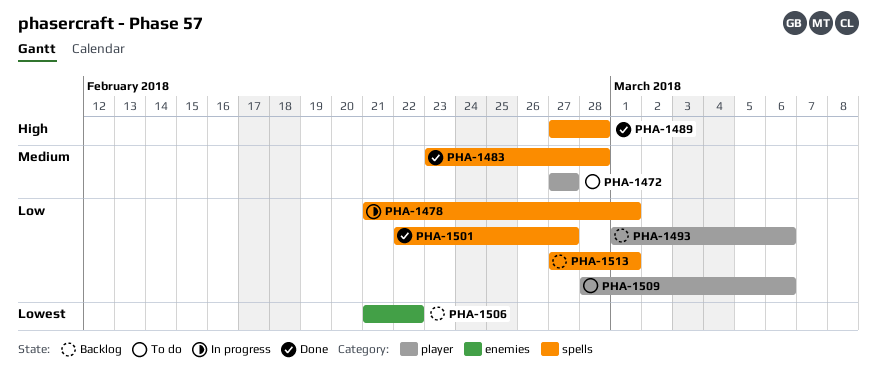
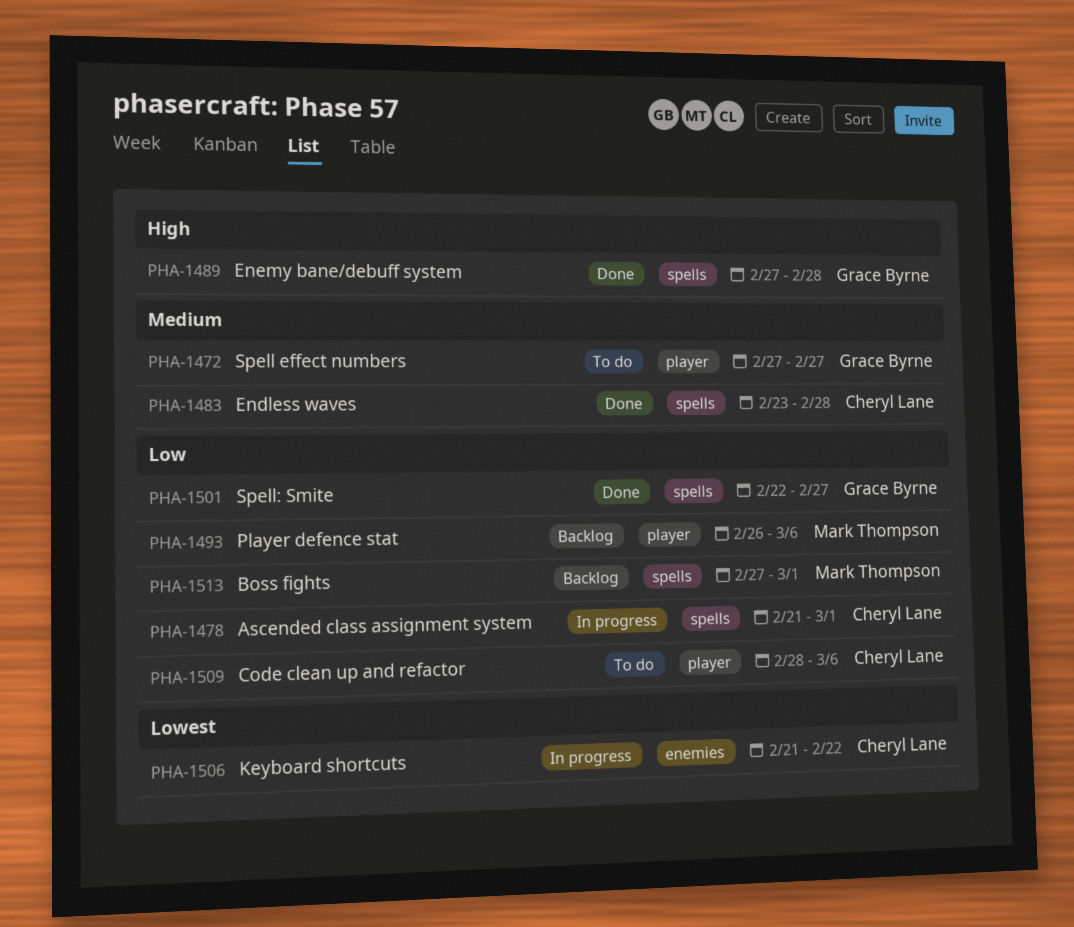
PHA-1493, start: Mar 1 -> Feb 26
PHA-1506, status: Backlog -> In progress

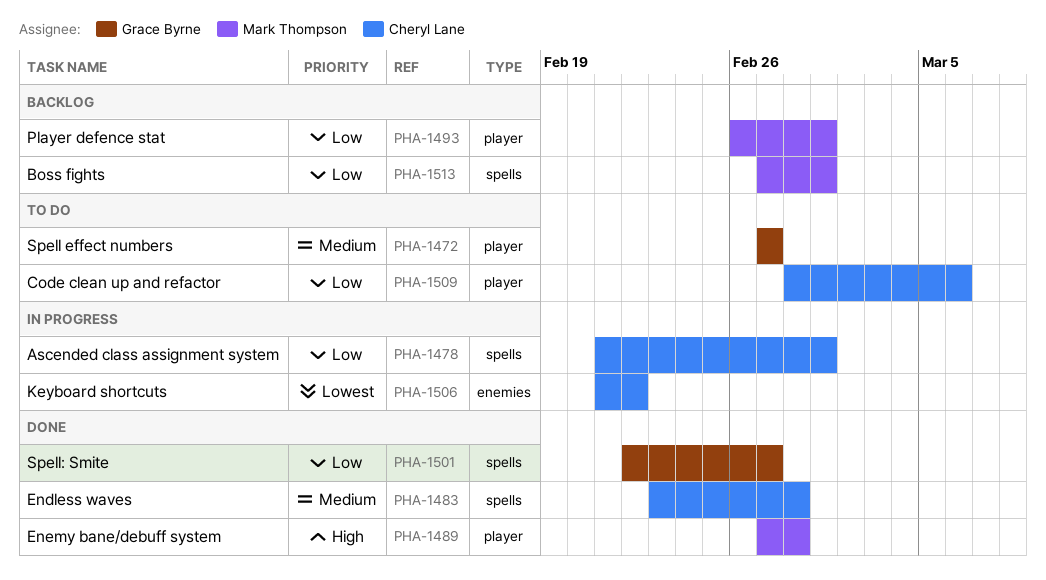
PHA-1489, owner: Grace Byrne -> Mark Thompson
PHA-1489, label: spells -> player
PHA-1493, due: Mar 6 -> Mar 1

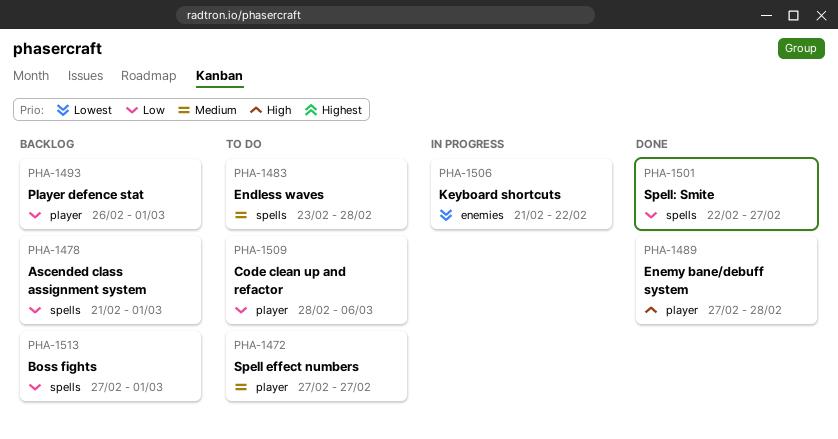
PHA-1478, status: In progress -> Backlog
PHA-1483, status: Done -> To do

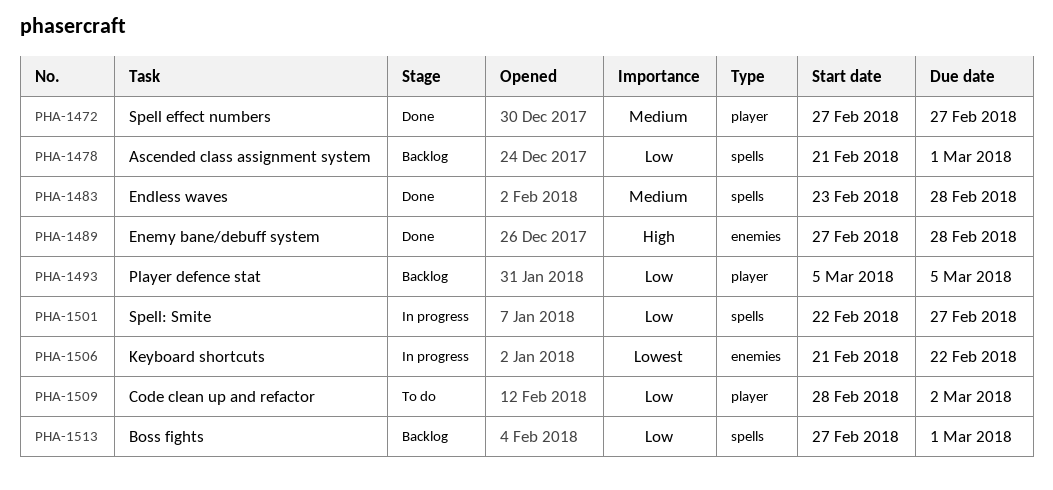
PHA-1472, status: To do -> Done
PHA-1483, status: To do -> Done
PHA-1489, label: player -> enemies
PHA-1493, start: Feb 26 -> Mar 5
PHA-1493, due: Mar 1 -> Mar 5
PHA-1501, status: Done -> In progress
PHA-1509, due: Mar 6 -> Mar 2

